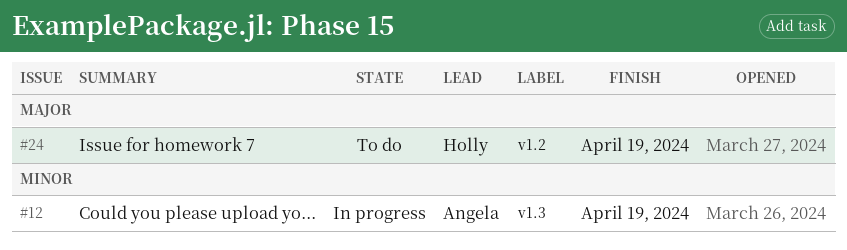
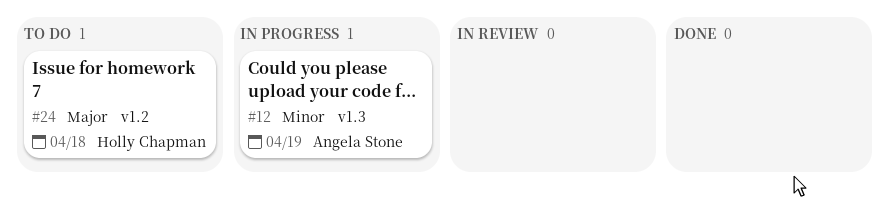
#24, due: Apr 19 -> Apr 18

